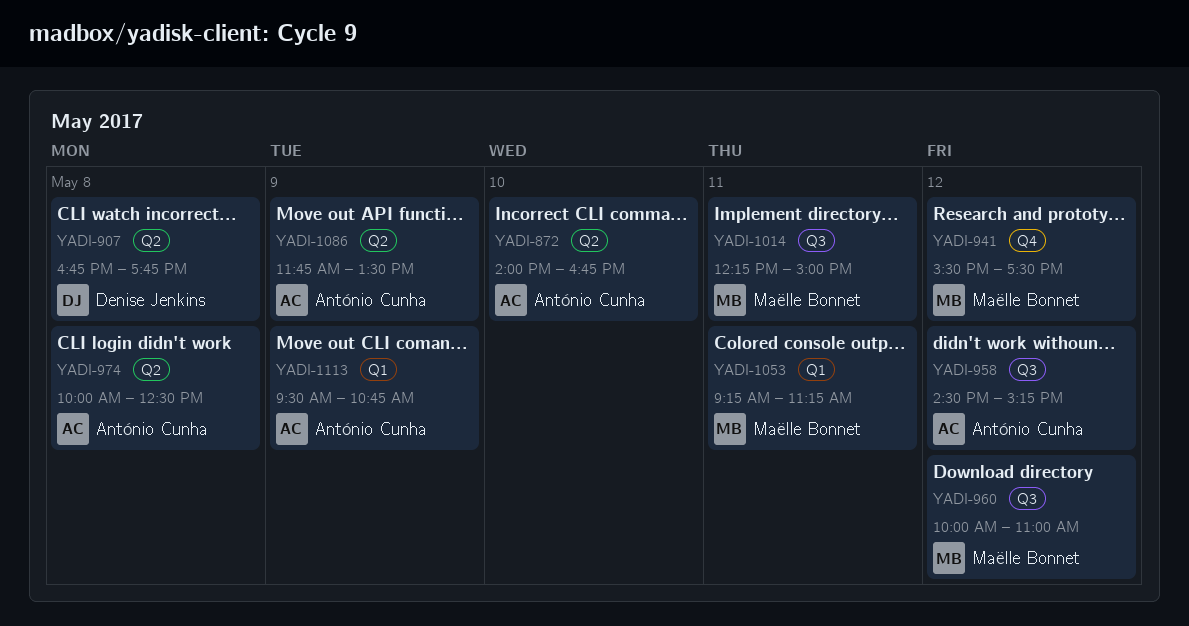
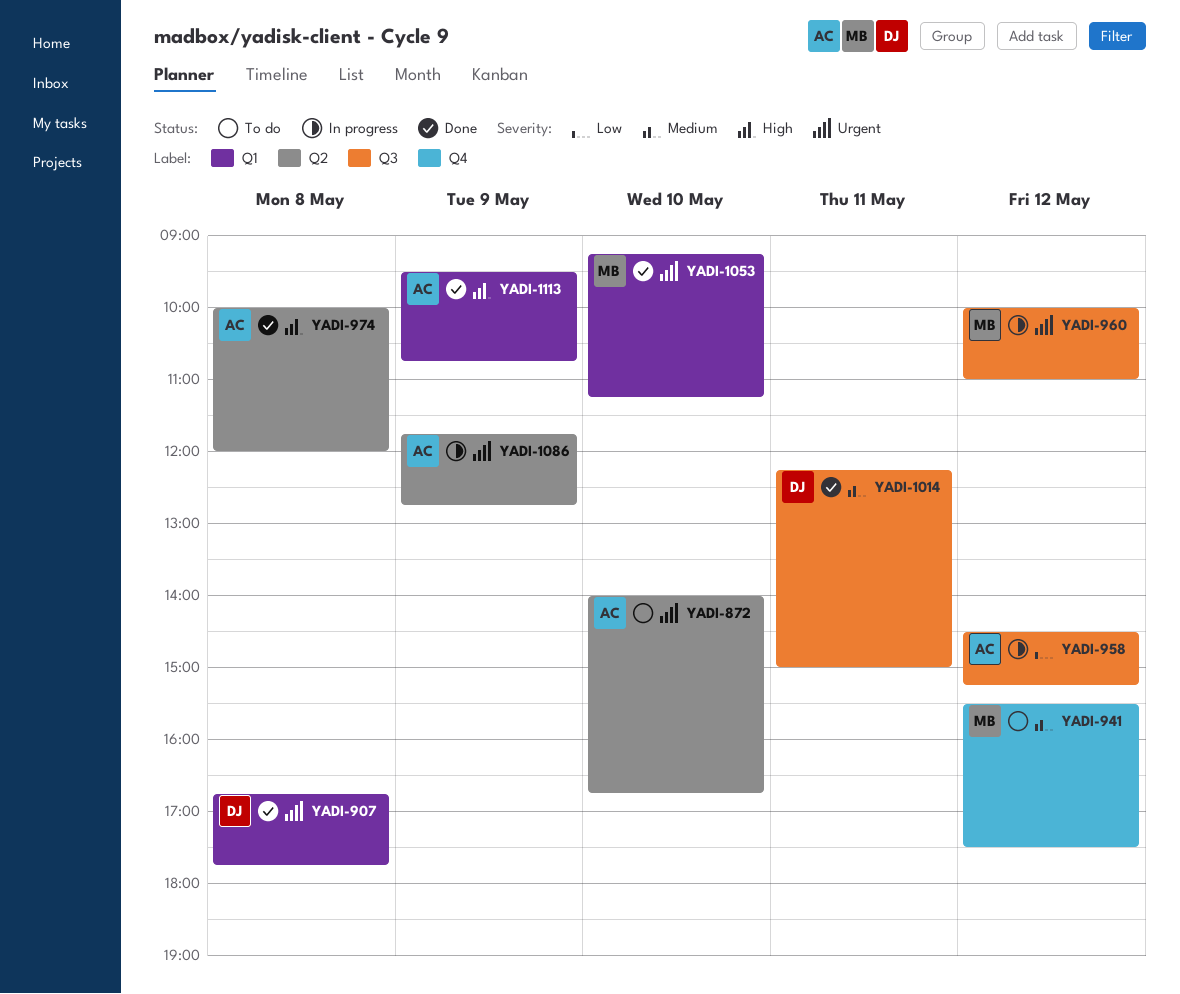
YADI-907, label: Q2 -> Q1
YADI-974, ends: 12:30 -> 12:00
YADI-1014, owner: Maëlle Bonnet -> Denise Jenkins
YADI-1053, day: May 11 -> May 10
YADI-1086, ends: 13:30 -> 12:45

